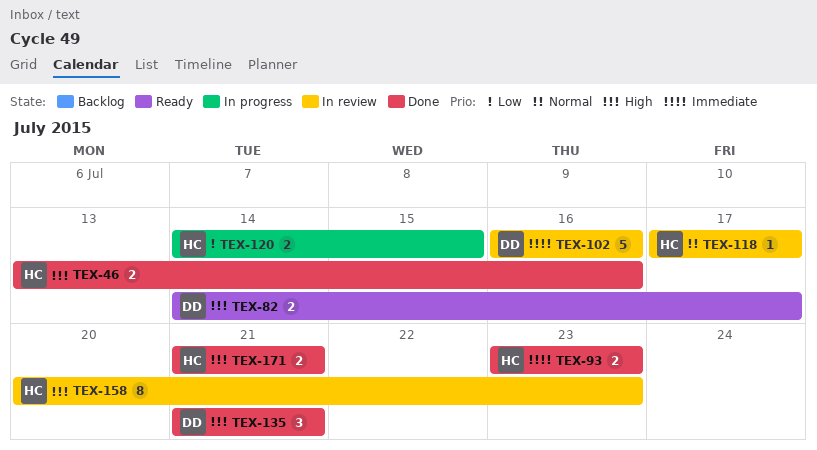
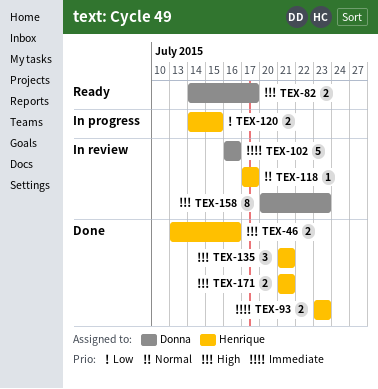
TEX-135, owner: Donna -> Henrique
TEX-158, owner: Henrique -> Donna

